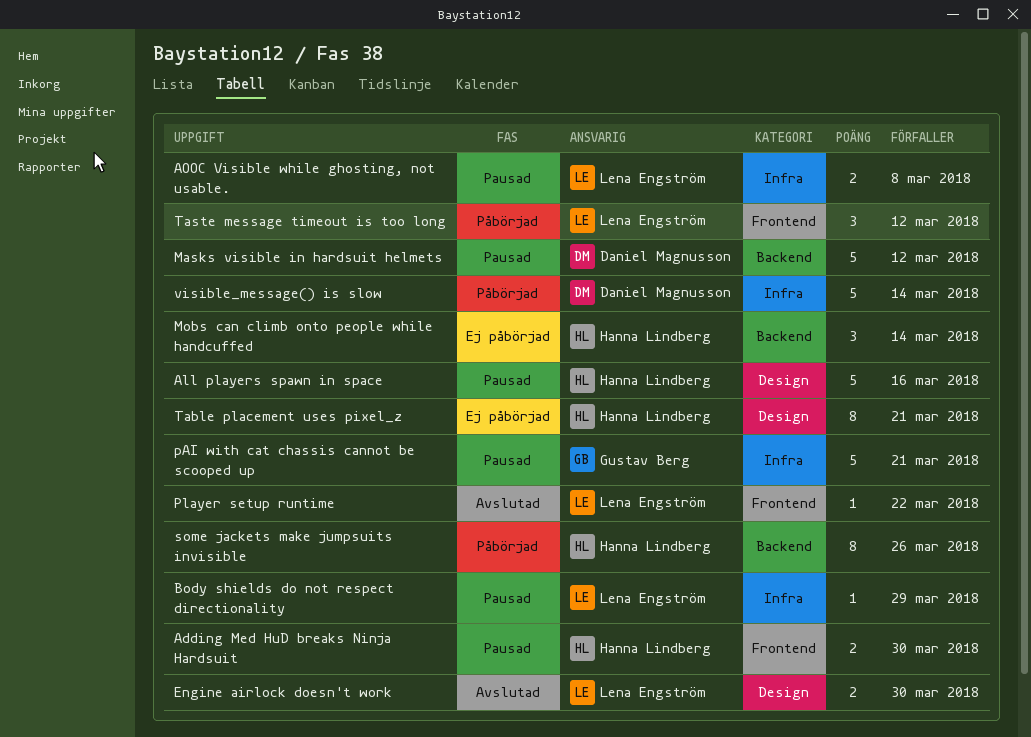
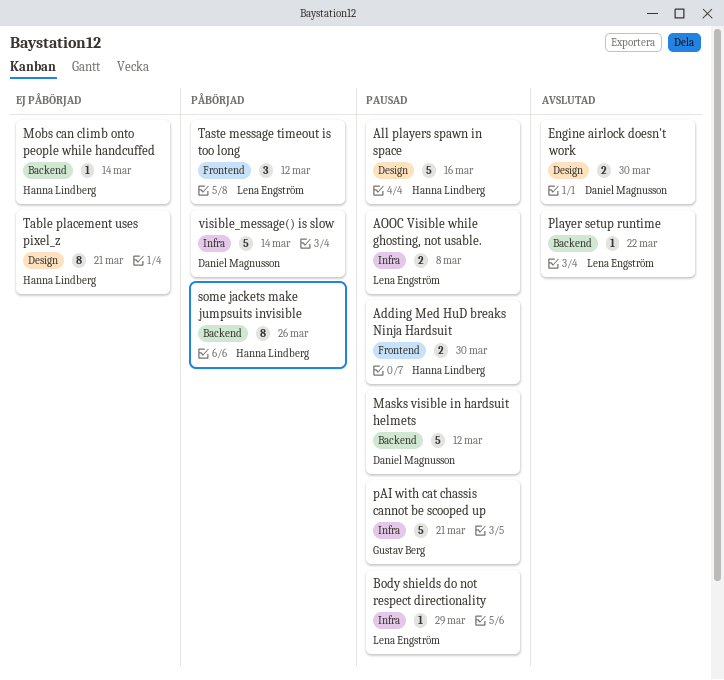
Engine airlock doesn't work, owner: Lena Engström -> Daniel Magnusson
Mobs can climb onto people while handcuffed, estimate: 3 -> 1
Player setup runtime, label: Frontend -> Backend

